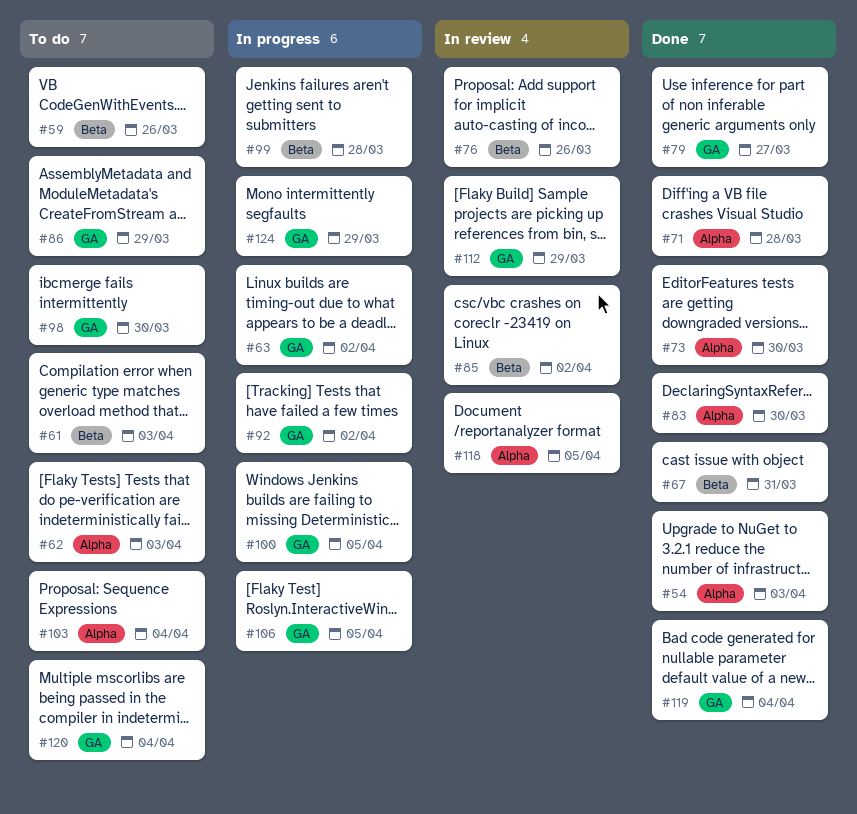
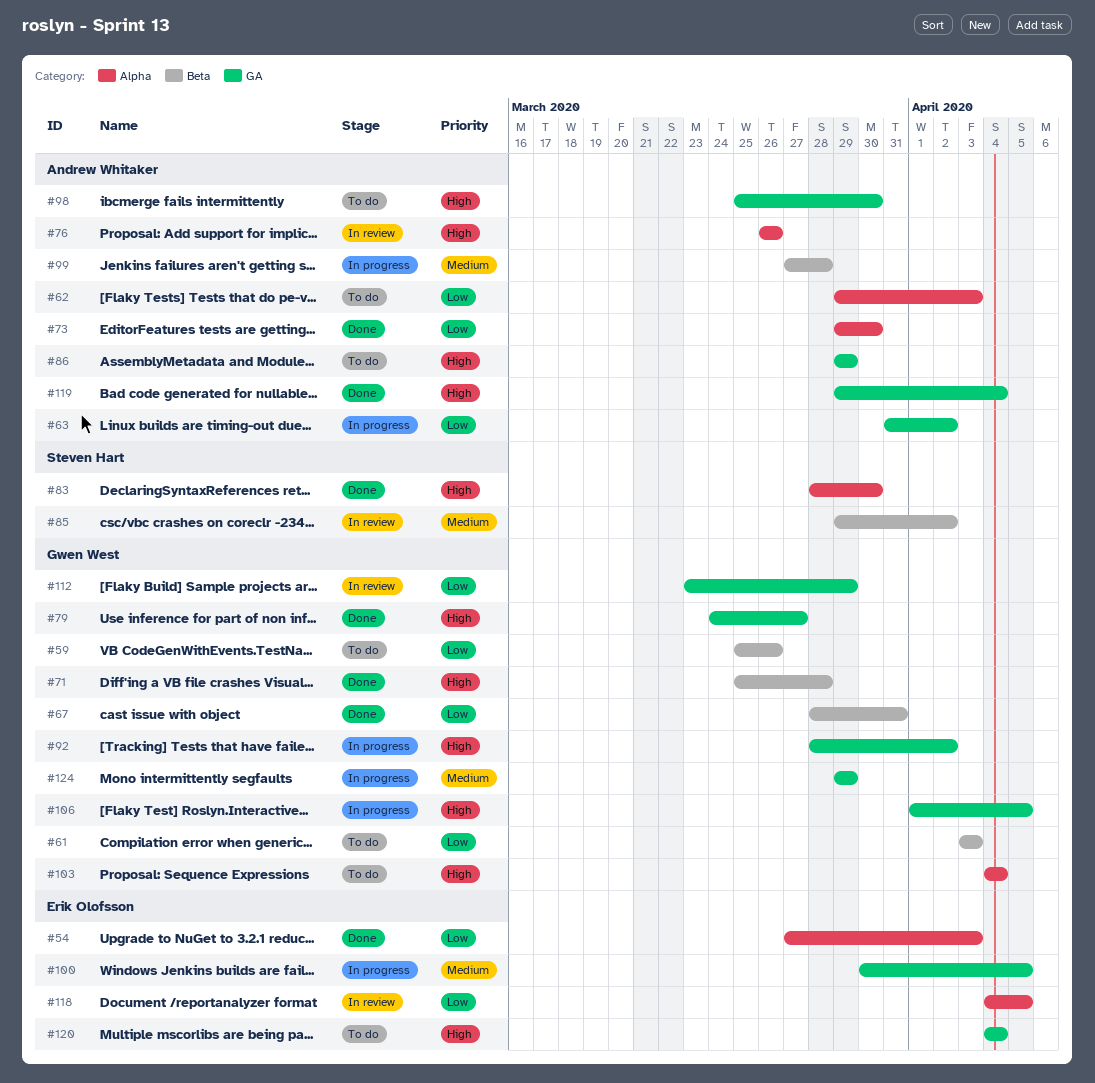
#71, label: Alpha -> Beta
#76, label: Beta -> Alpha

